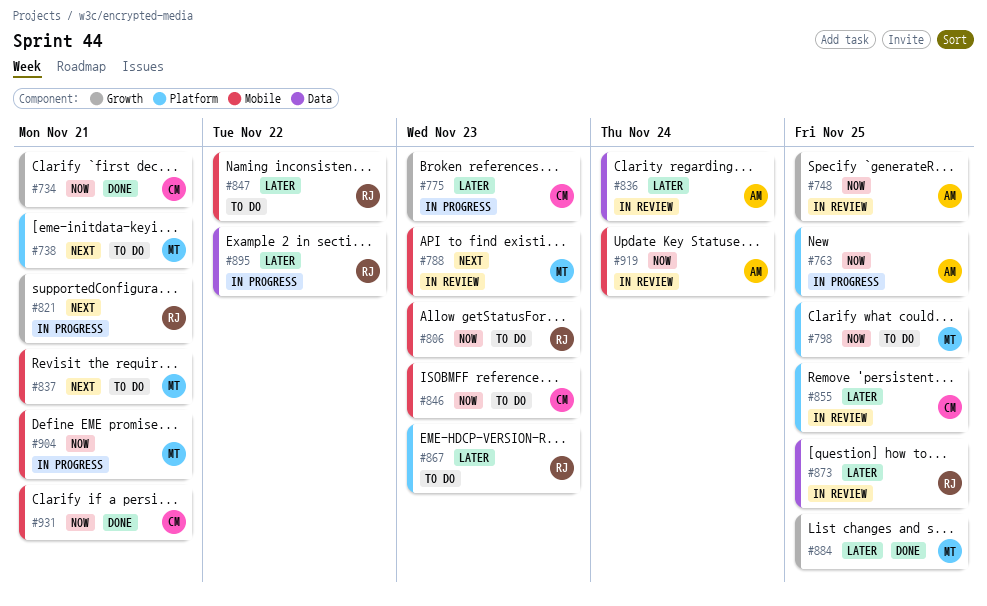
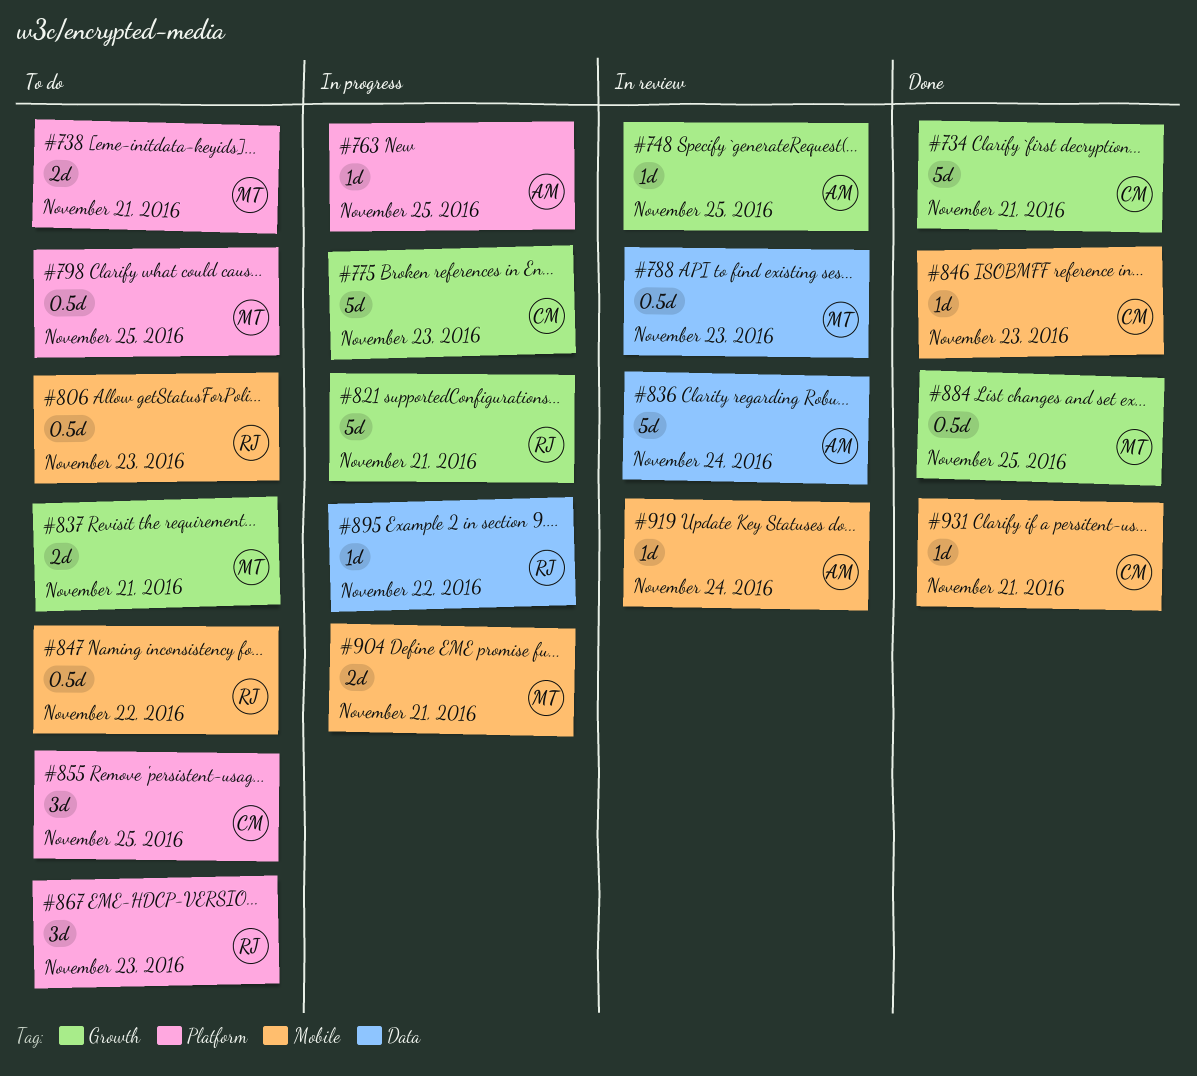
#788, label: Mobile -> Data
#837, label: Mobile -> Growth
#846, status: To do -> Done
#855, status: In review -> To do
#873: present -> none

